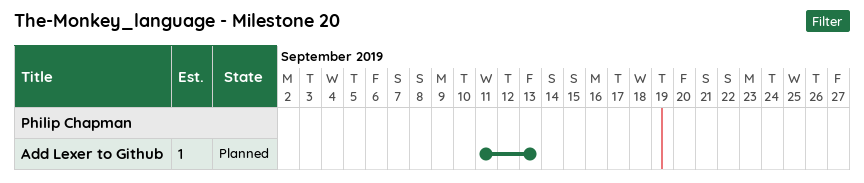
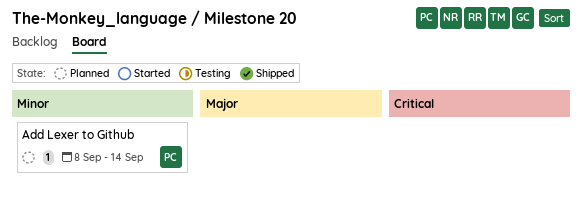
Add Lexer to Github, start: Sep 11 -> Sep 8
Add Lexer to Github, due: Sep 13 -> Sep 14

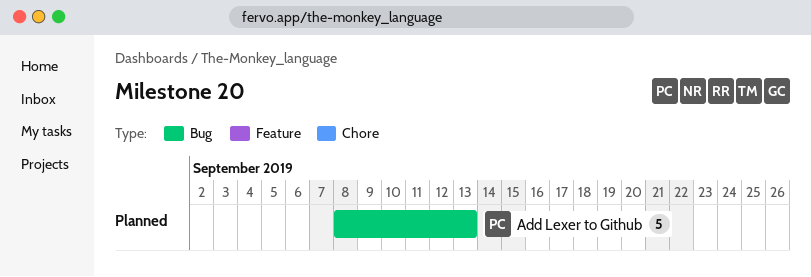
Add Lexer to Github, estimate: 1 -> 5
Add Lexer to Github, due: Sep 14 -> Sep 13

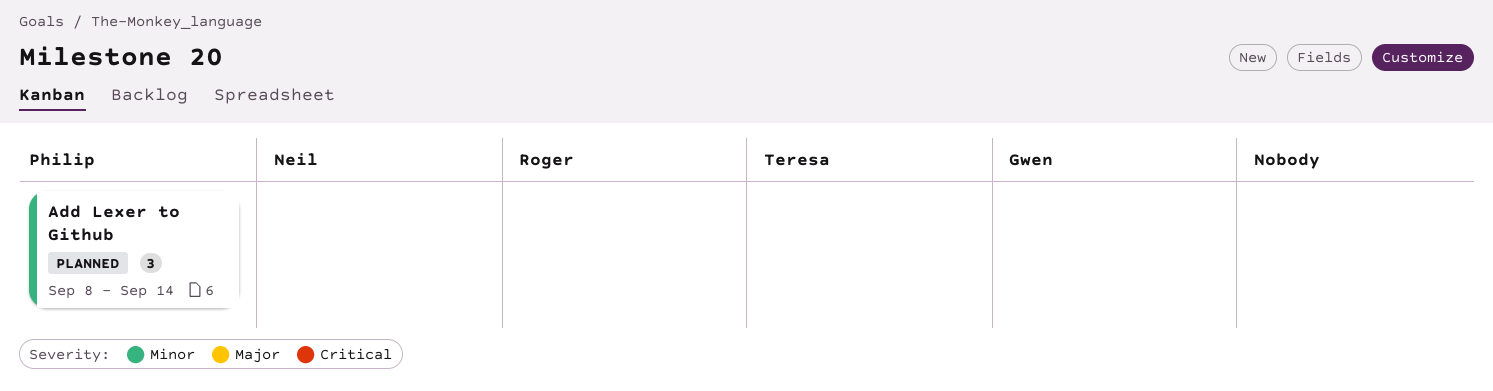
Add Lexer to Github, estimate: 5 -> 3
Add Lexer to Github, due: Sep 13 -> Sep 14

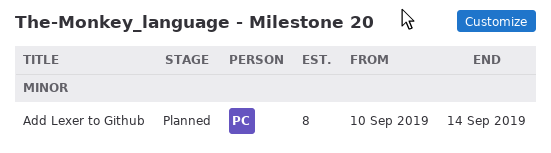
Add Lexer to Github, estimate: 3 -> 8
Add Lexer to Github, start: Sep 8 -> Sep 10

